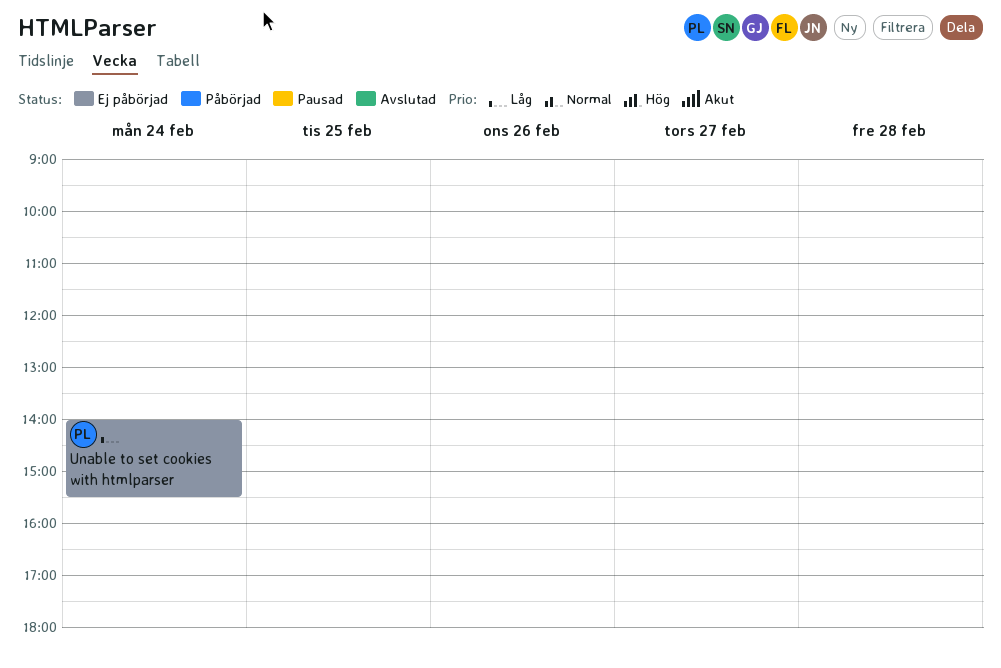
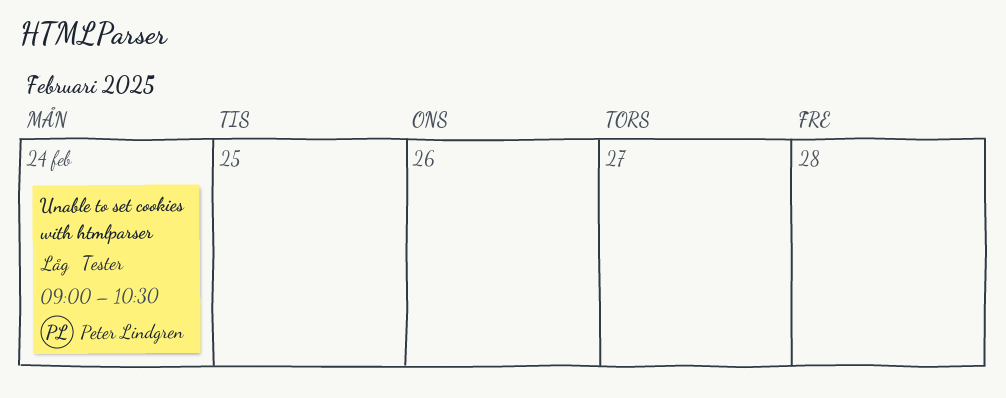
Unable to set cookies with htmlparser, begins: 14:00 -> 09:00
Unable to set cookies with htmlparser, ends: 15:30 -> 10:30

